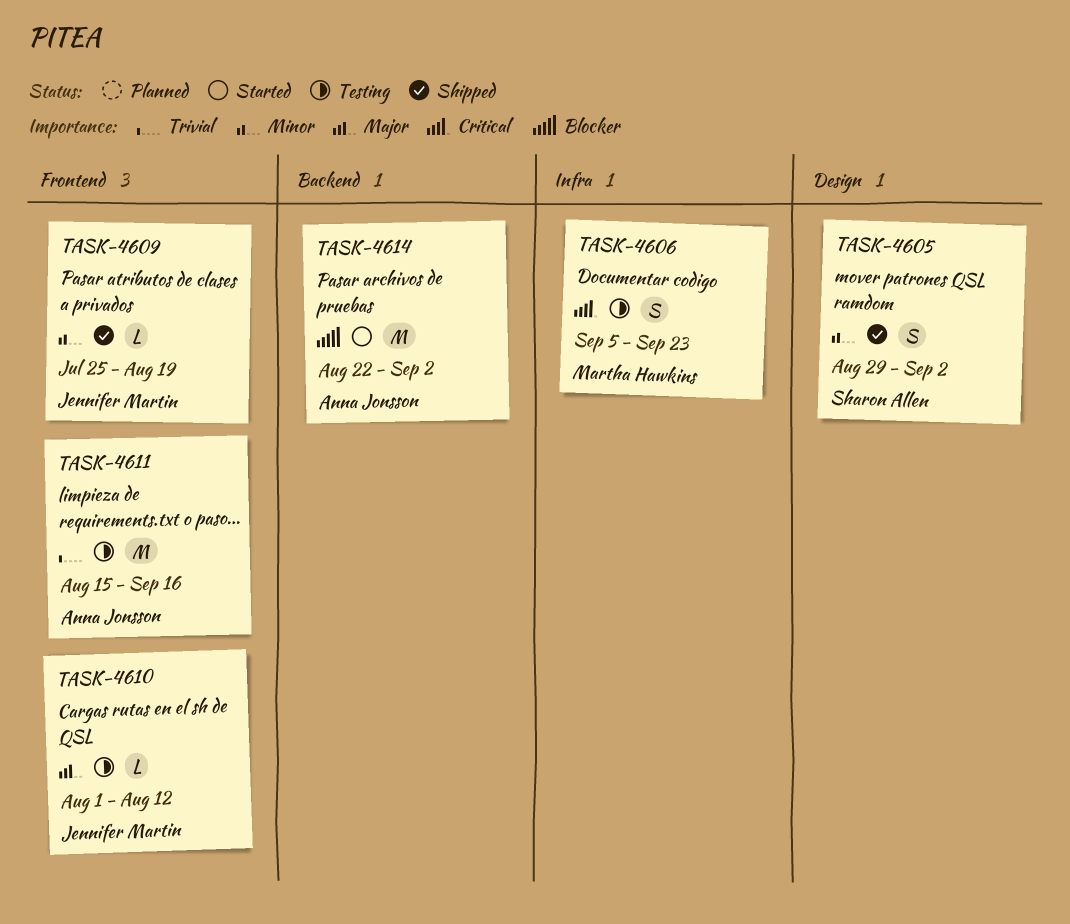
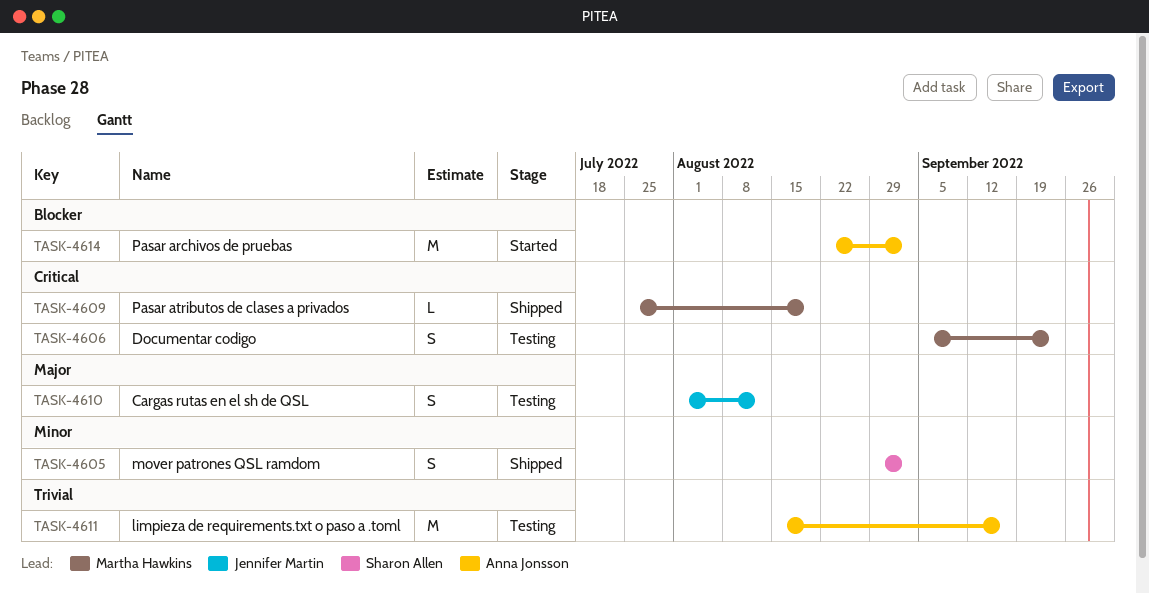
TASK-4609, owner: Jennifer Martin -> Martha Hawkins
TASK-4609, priority: Minor -> Critical
TASK-4610, estimate: L -> S

